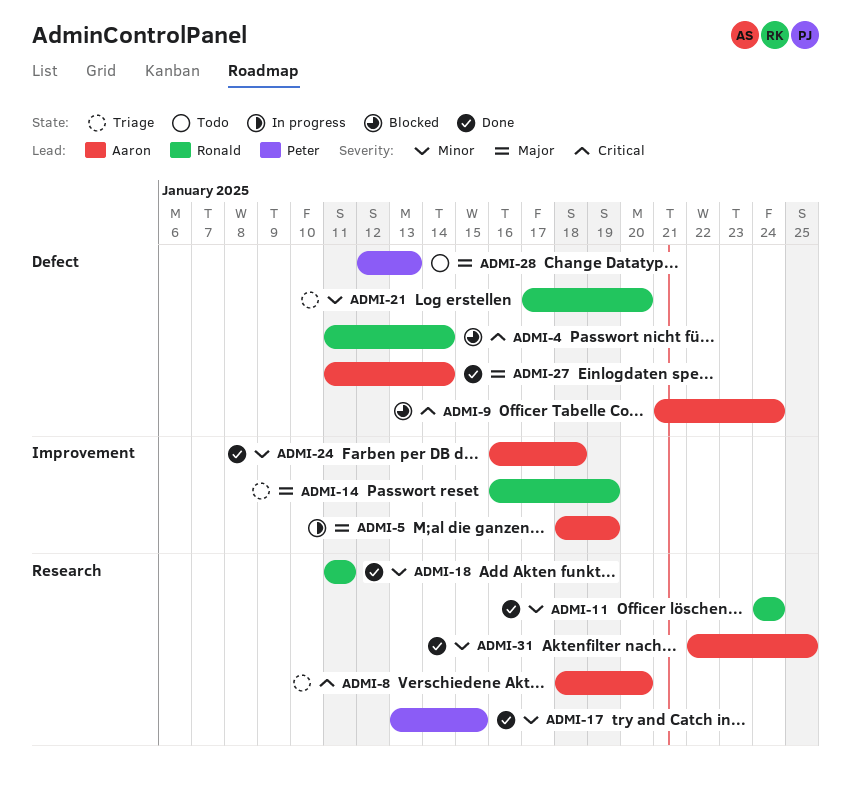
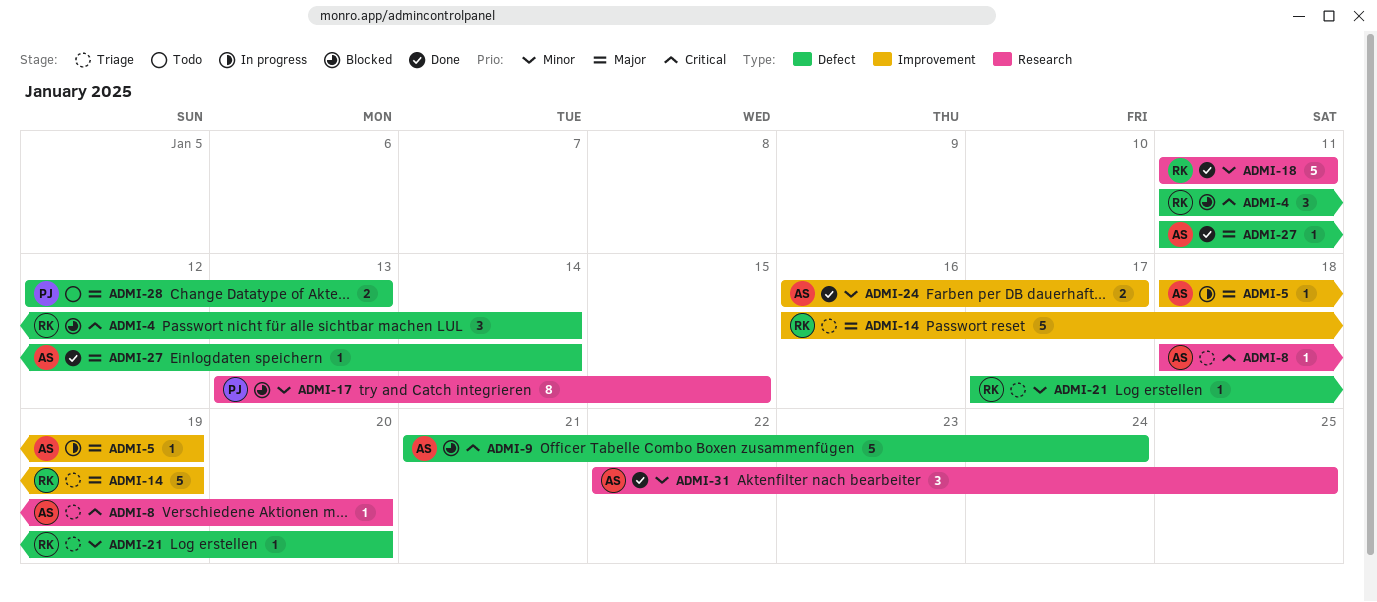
ADMI-11: present -> none
ADMI-17, status: Done -> Blocked
ADMI-24, due: Jan 18 -> Jan 17

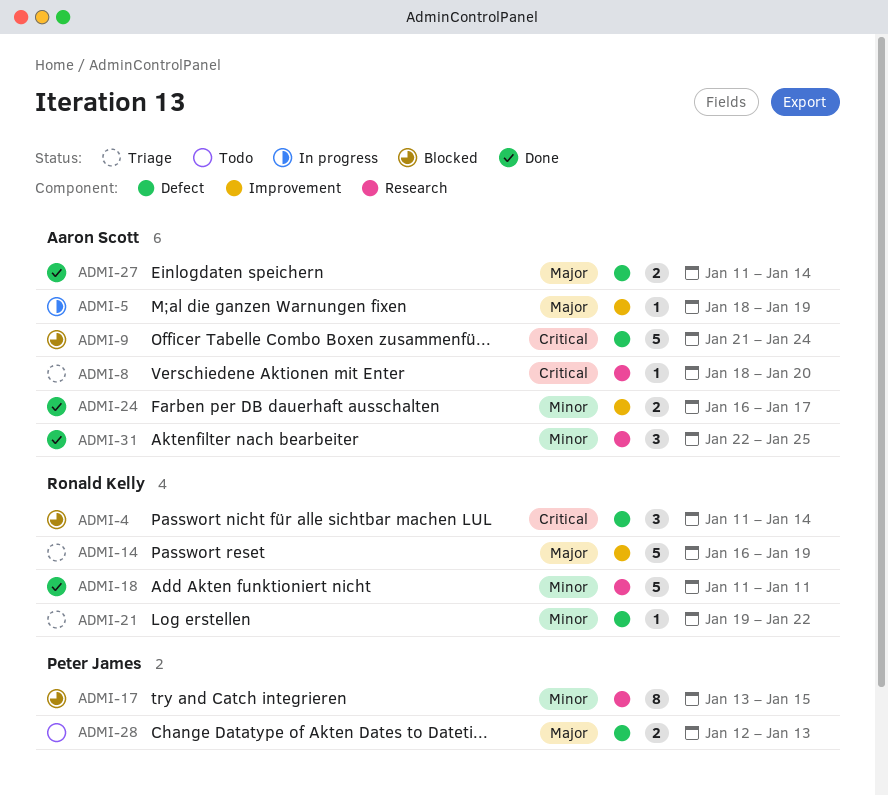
ADMI-21, start: Jan 17 -> Jan 19
ADMI-21, due: Jan 20 -> Jan 22
ADMI-27, estimate: 1 -> 2

